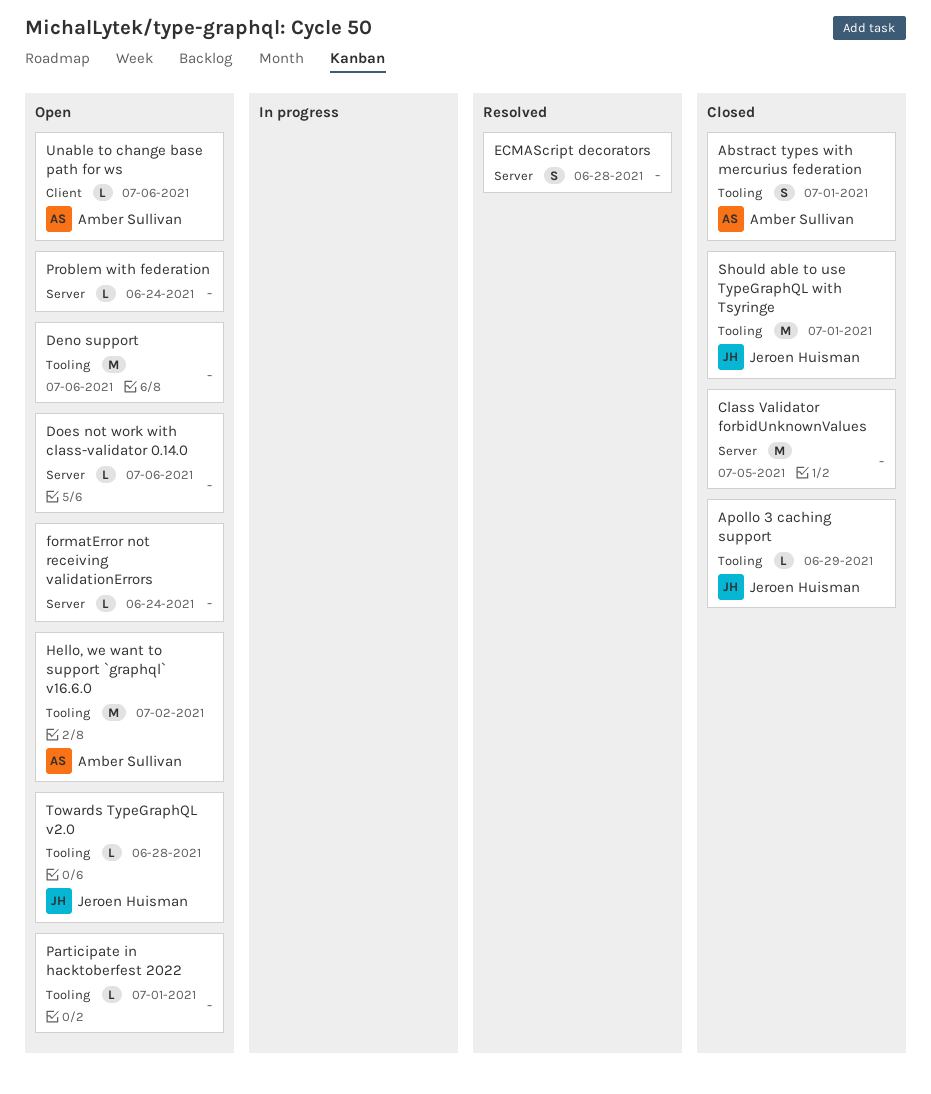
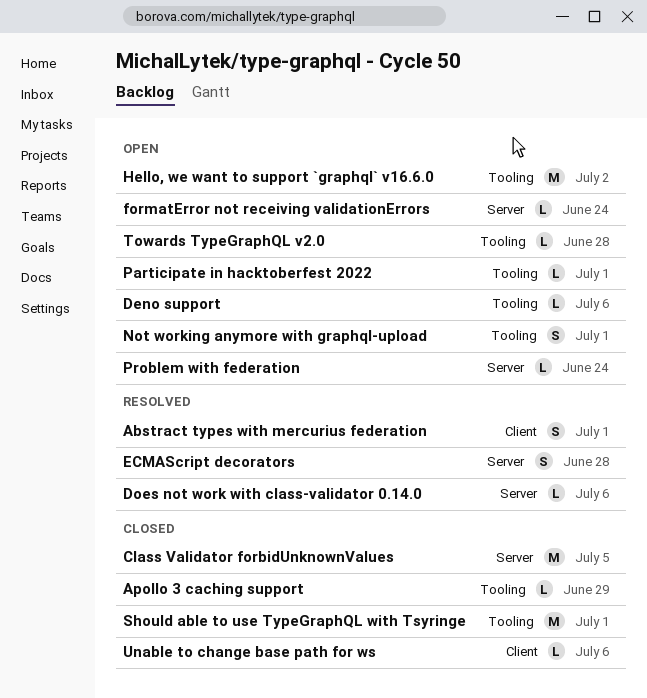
Abstract types with mercurius federation, status: Closed -> Resolved
Abstract types with mercurius federation, label: Tooling -> Client
Deno support, estimate: M -> L
Does not work with class-validator 0.14.0, status: Open -> Resolved
Not working anymore with graphql-upload: none -> present
Unable to change base path for ws, status: Open -> Closed

